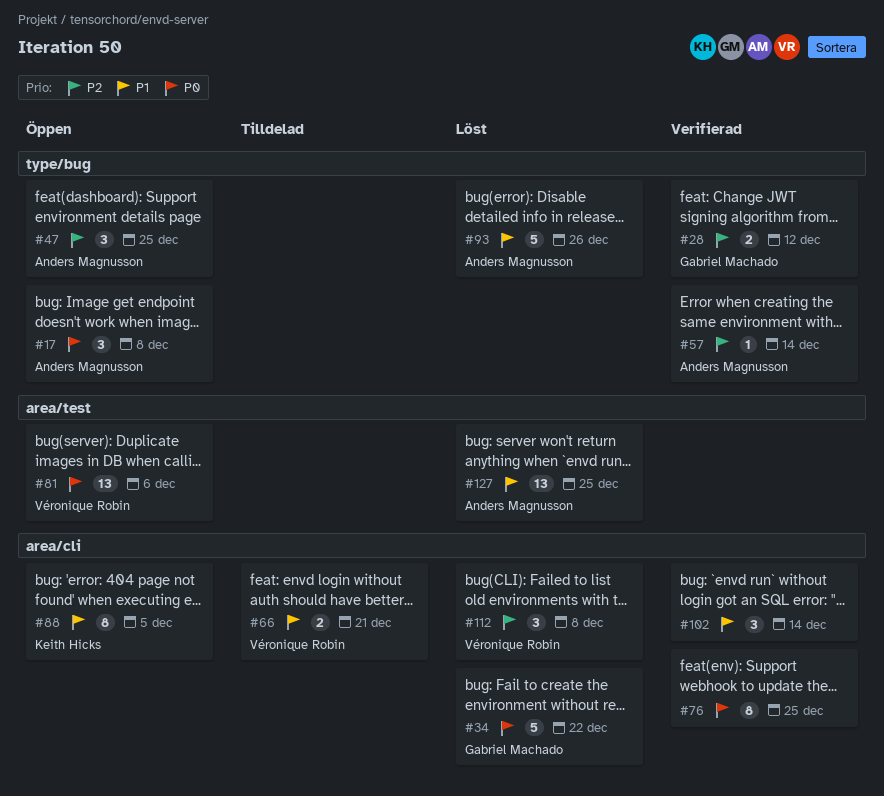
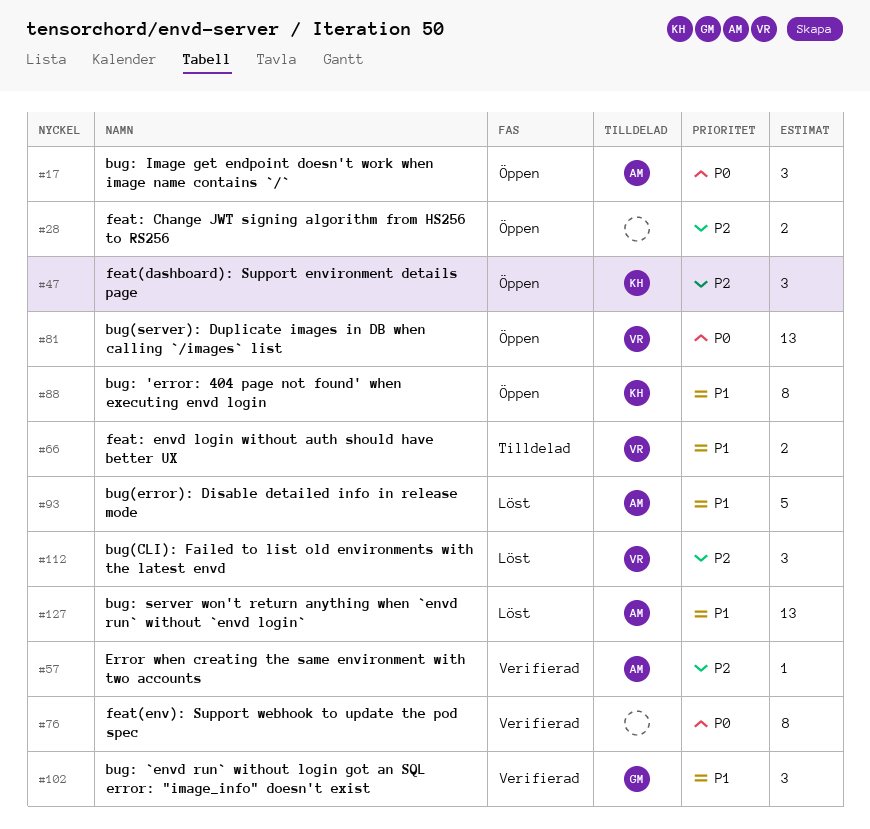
#28, status: Verifierad -> Öppen
#28, owner: Gabriel Machado -> none
#34: present -> none
#47, owner: Anders Magnusson -> Keith Hicks
#102, owner: none -> Gabriel Machado

